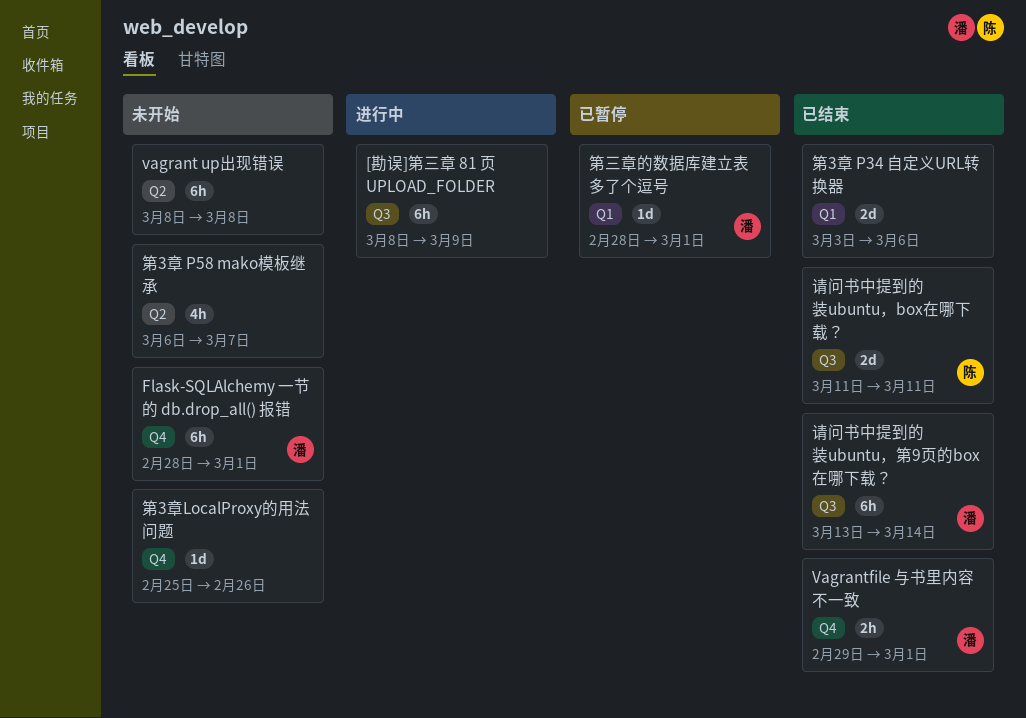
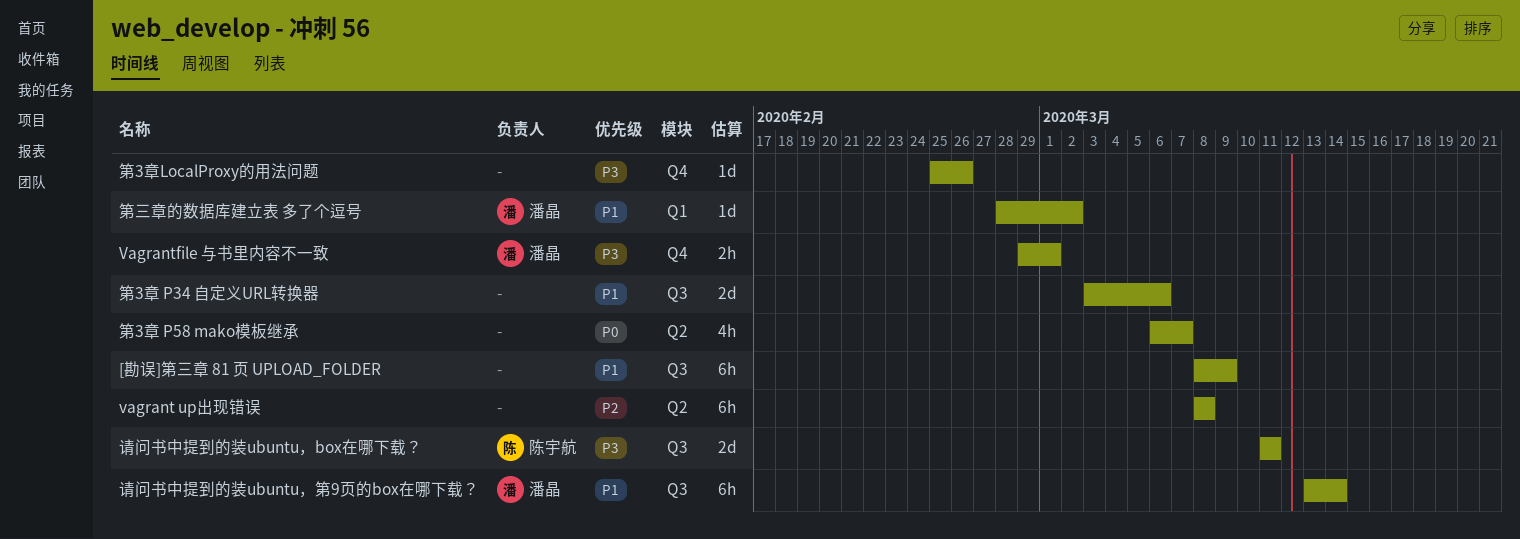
Flask-SQLAlchemy 一节的 db.drop_all() 报错: present -> none
第3章 P34 自定义URL转换器, label: Q1 -> Q3
第三章的数据库建立表 多了个逗号, due: Mar 1 -> Mar 2

